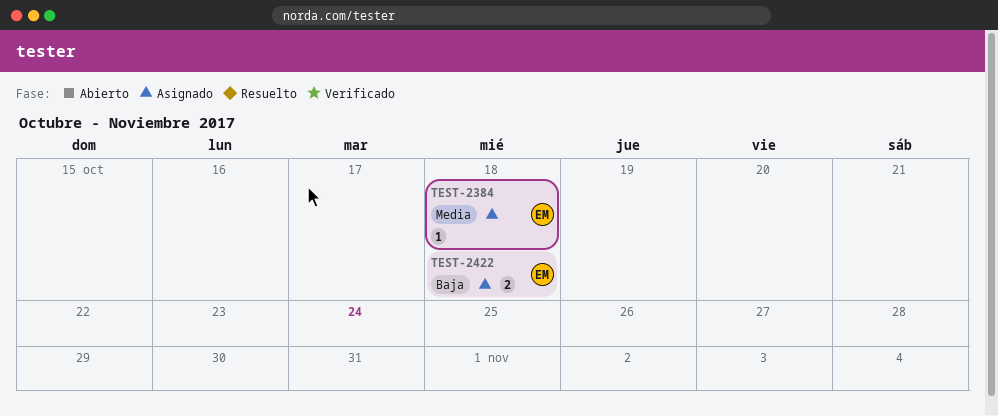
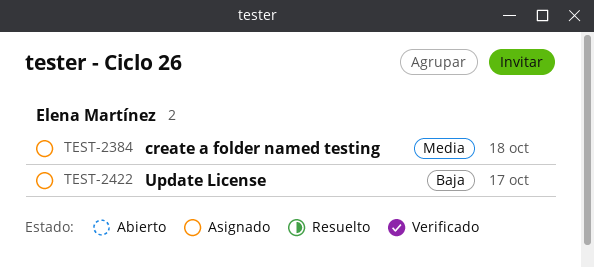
TEST-2422, due: Oct 18 -> Oct 17

